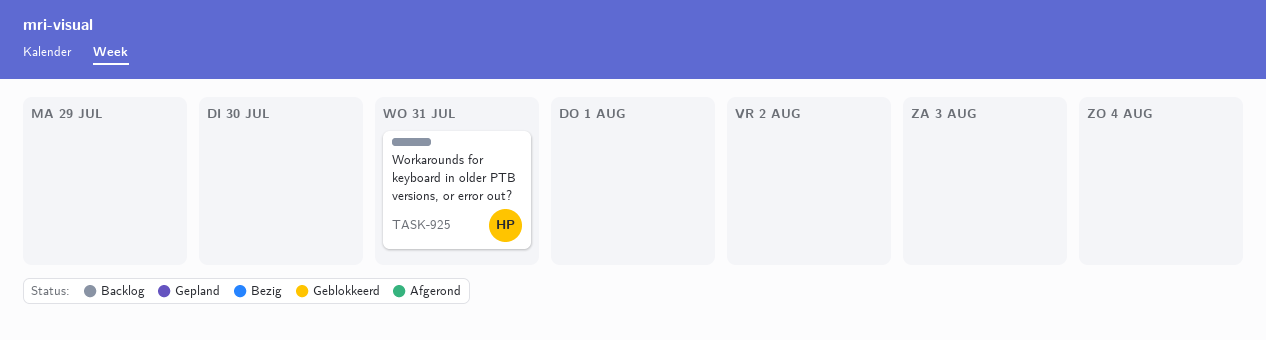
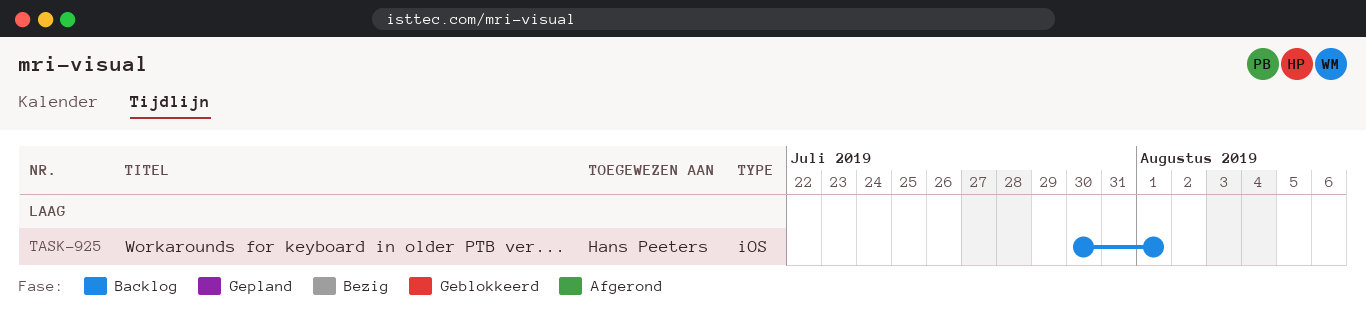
TASK-925, due: Jul 31 -> Aug 1

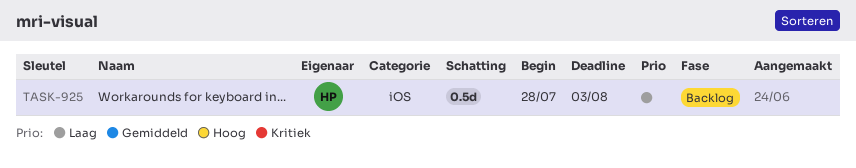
TASK-925, start: Jul 30 -> Jul 28
TASK-925, due: Aug 1 -> Aug 3

